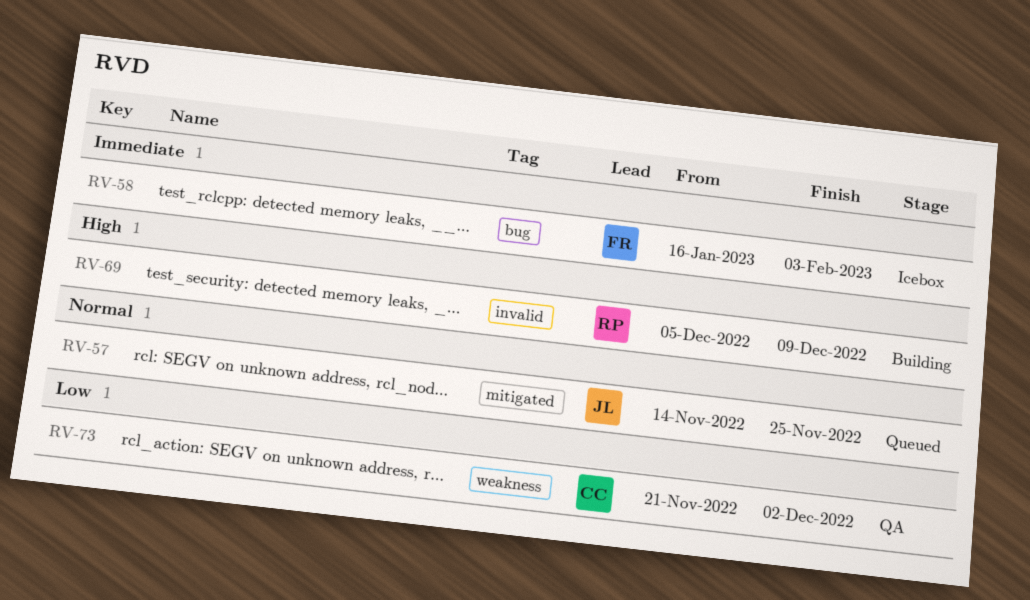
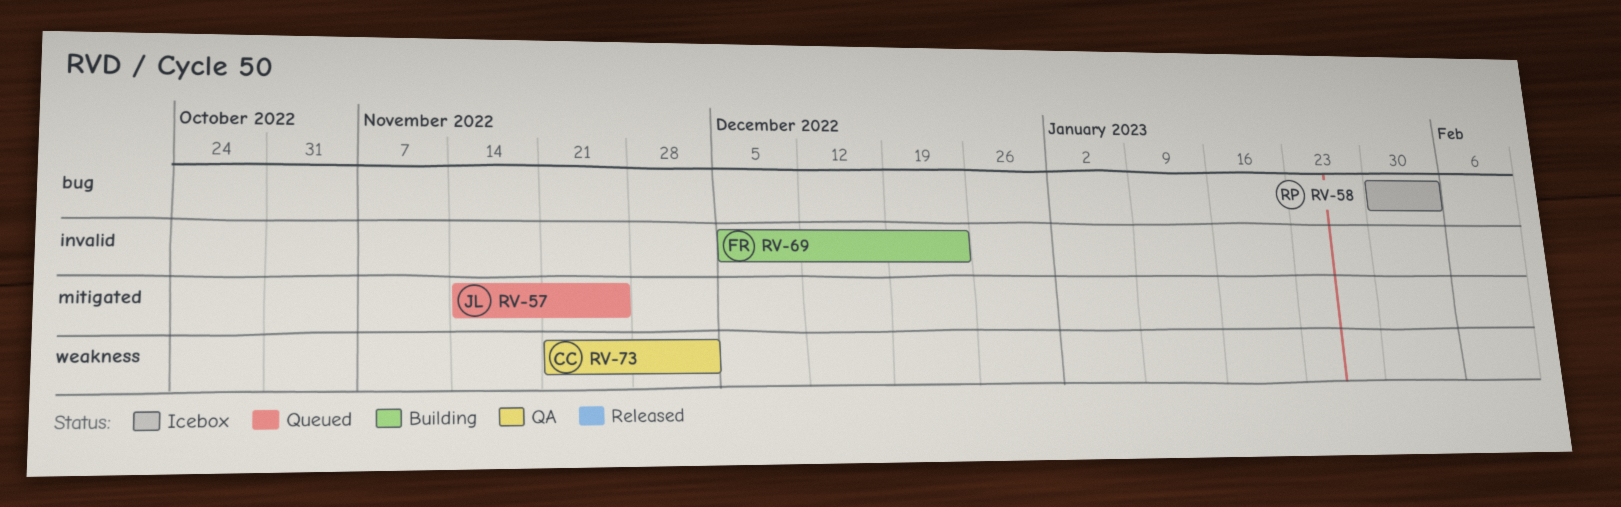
RV-58, owner: FR -> RP
RV-58, start: Jan 16 -> Jan 30
RV-69, owner: RP -> FR
RV-69, due: Dec 9 -> Dec 23

